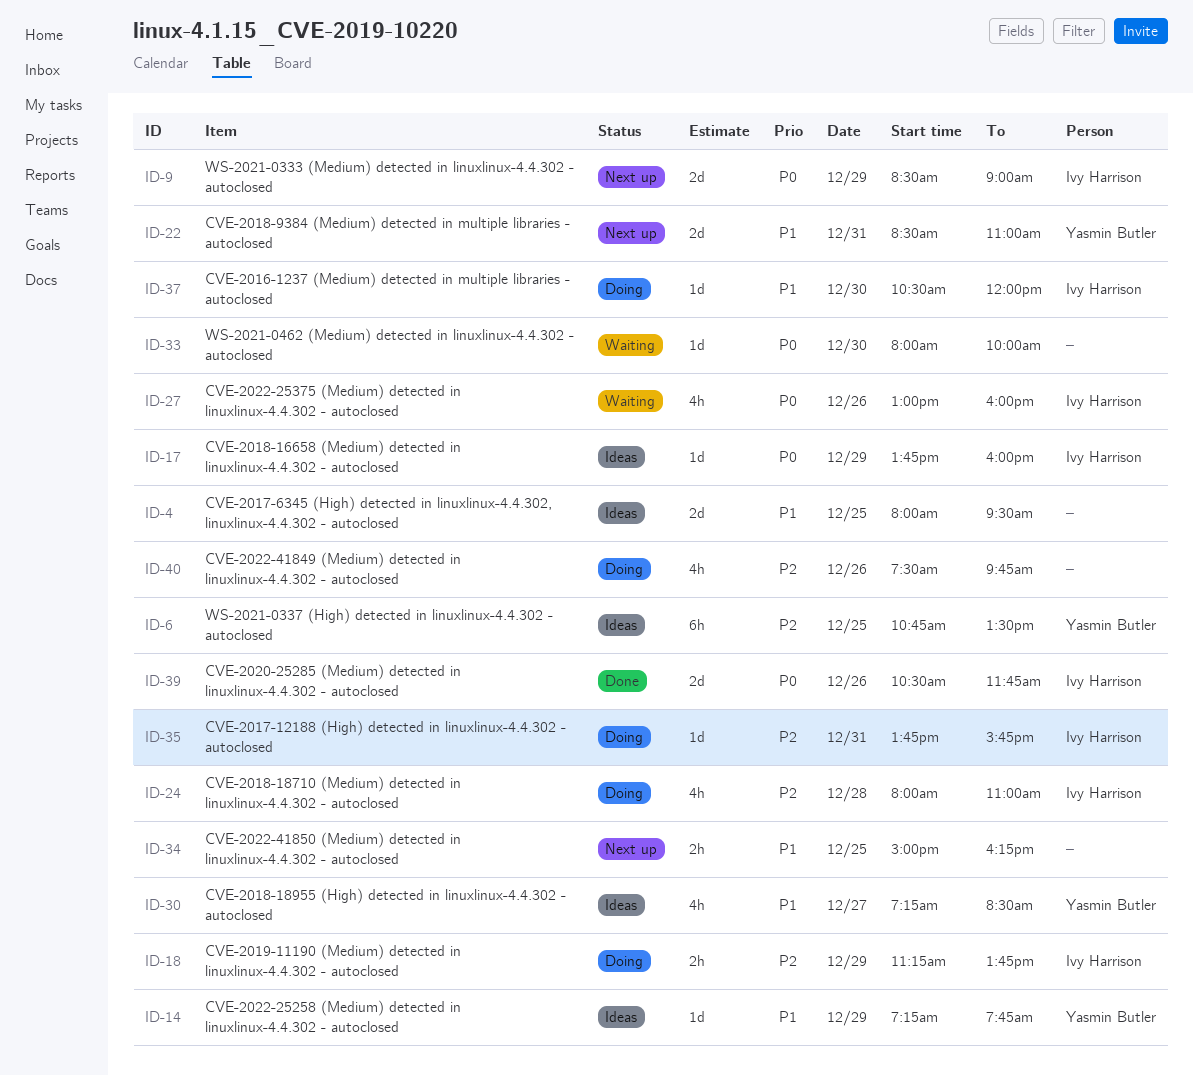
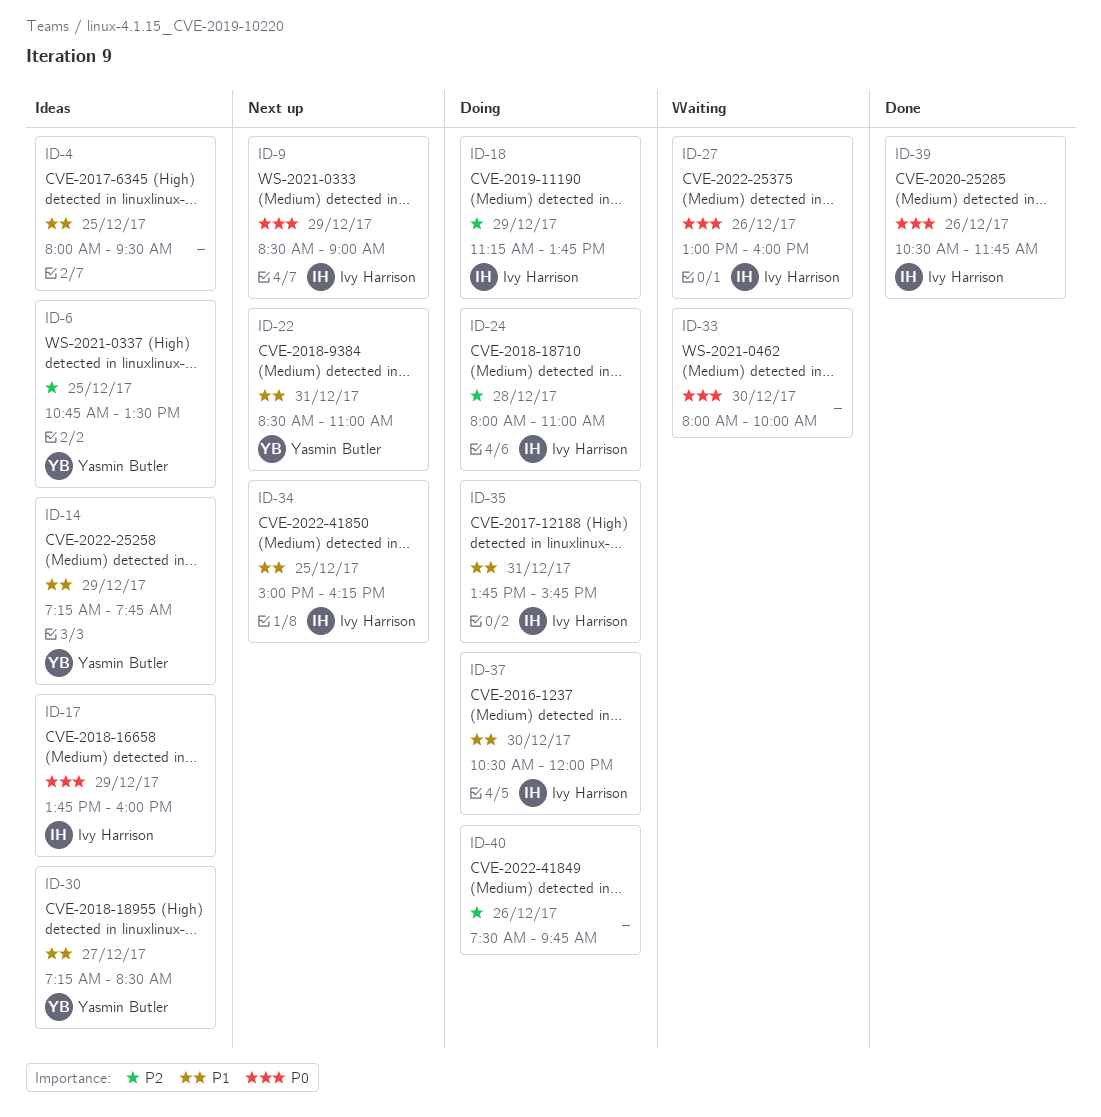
ID-34, owner: none -> Ivy Harrison
ID-35, priority: P2 -> P1

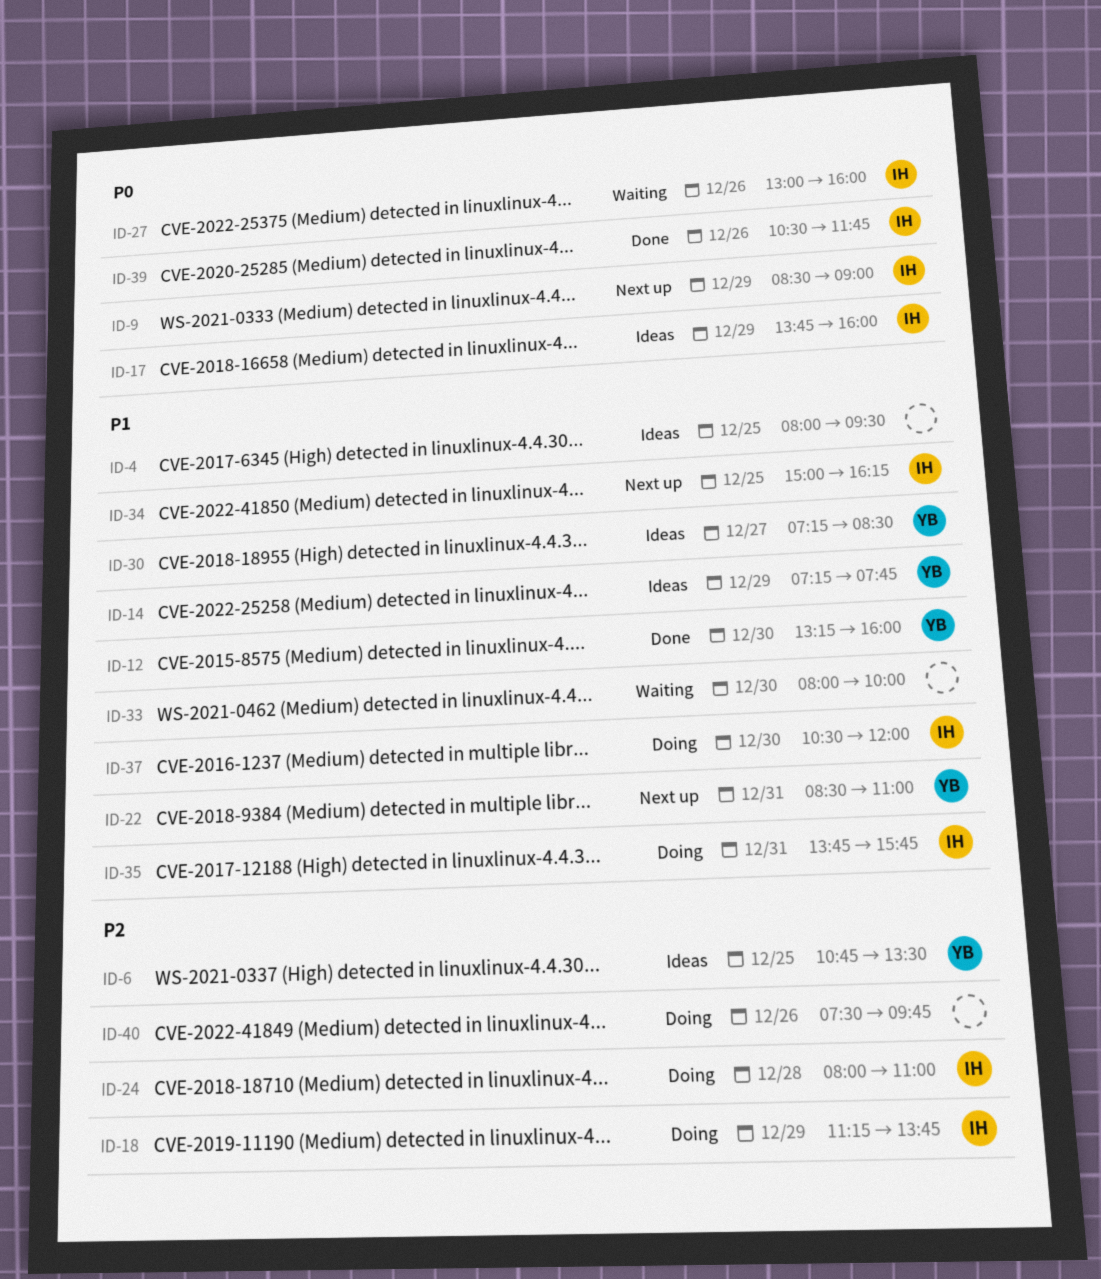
ID-12: none -> present
ID-33, priority: P0 -> P1

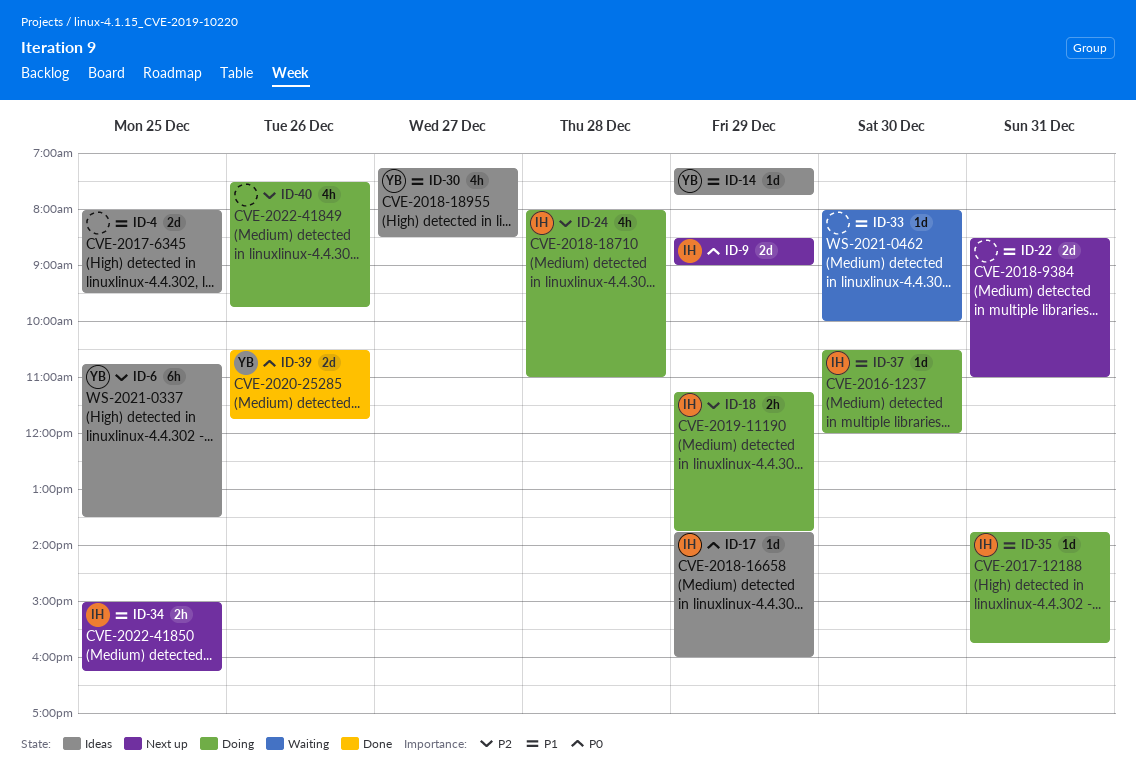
ID-12: present -> none
ID-22, owner: YB -> none
ID-27: present -> none
ID-39, owner: IH -> YB

